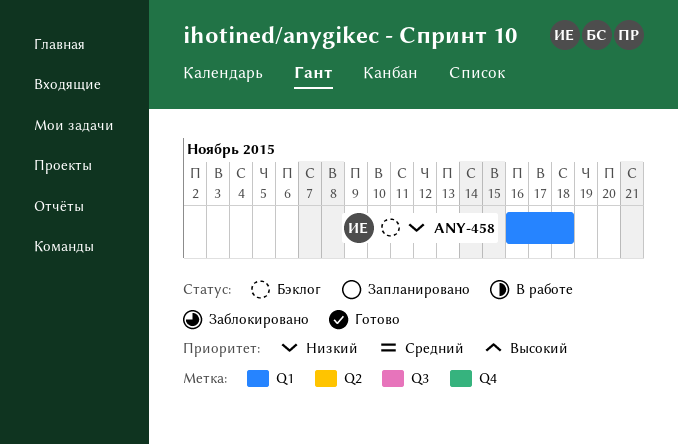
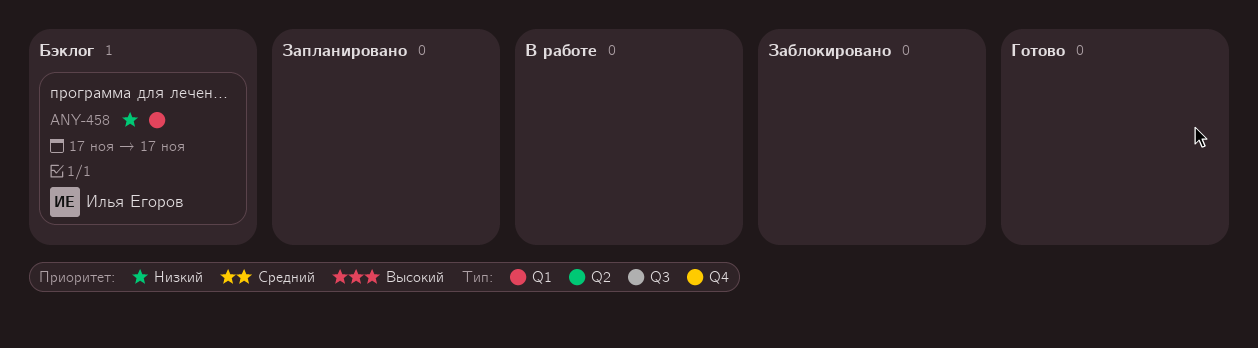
ANY-458, start: Nov 16 -> Nov 17
ANY-458, due: Nov 18 -> Nov 17

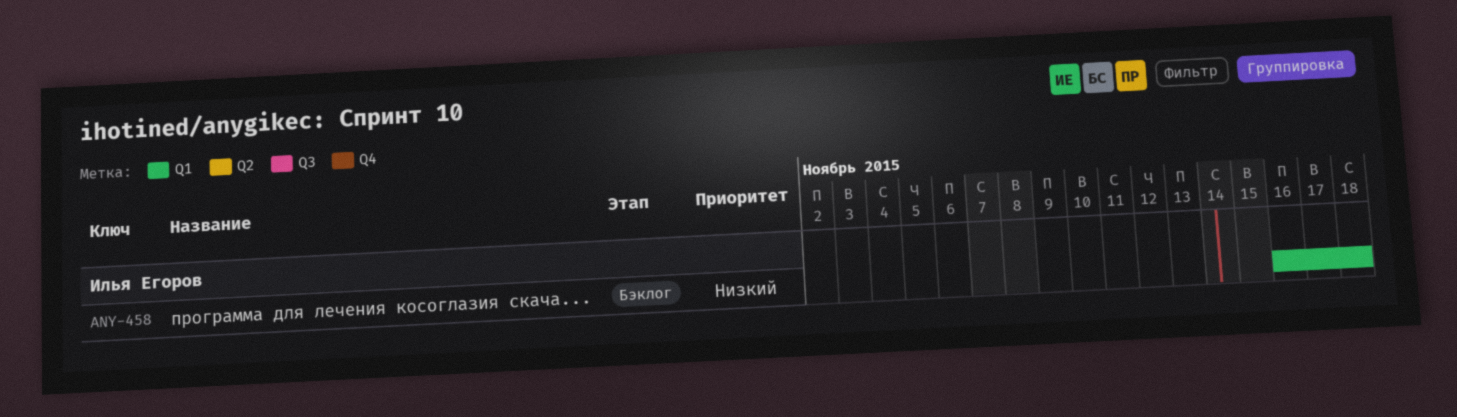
ANY-458, start: Nov 17 -> Nov 16
ANY-458, due: Nov 17 -> Nov 18

